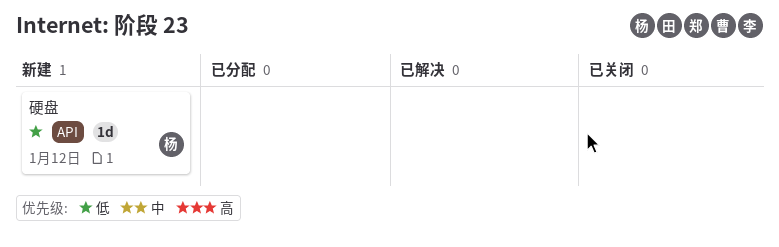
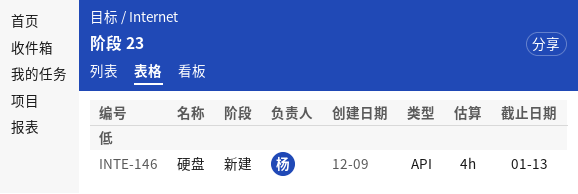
硬盘, estimate: 1d -> 4h
硬盘, due: Jan 12 -> Jan 13

